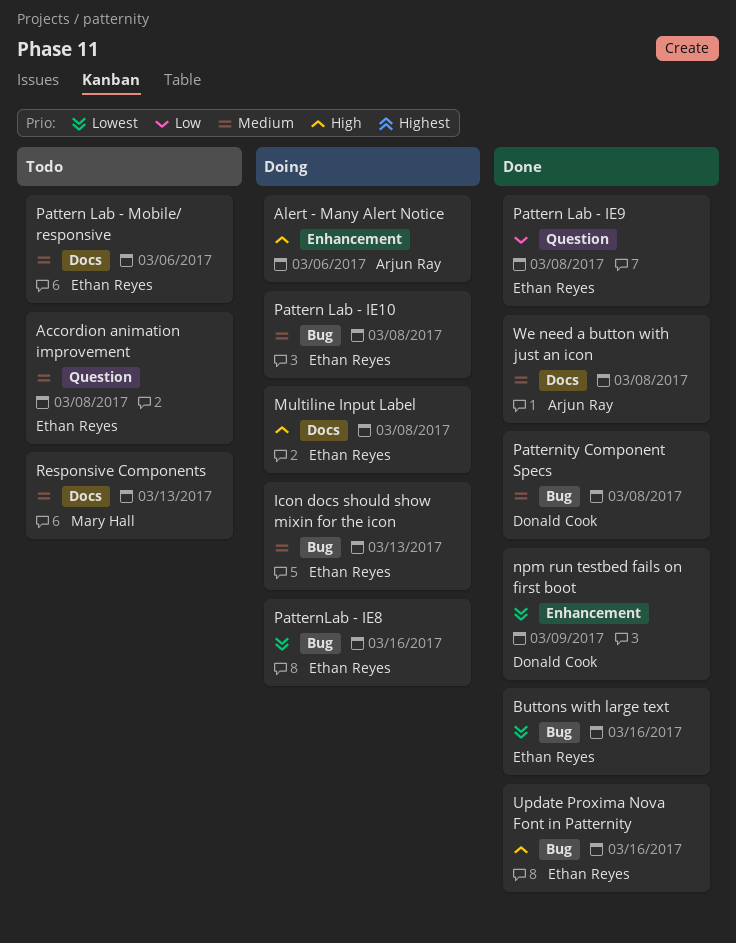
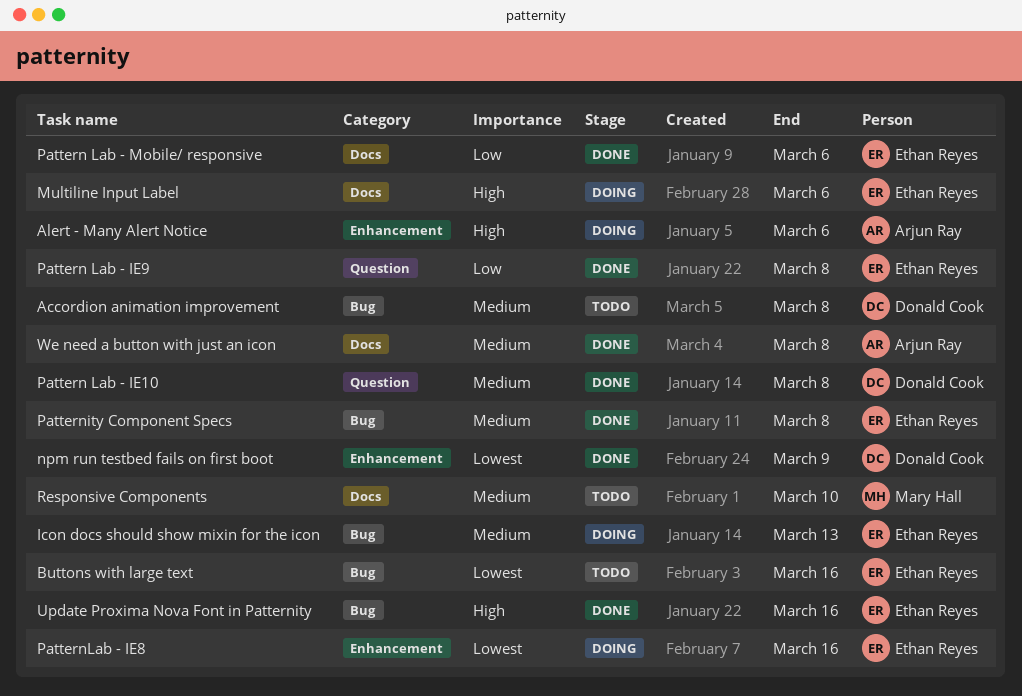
Accordion animation improvement, owner: Ethan Reyes -> Donald Cook
Accordion animation improvement, label: Question -> Bug
Buttons with large text, status: Done -> Todo
Multiline Input Label, due: Mar 8 -> Mar 6
Pattern Lab - IE10, status: Doing -> Done
Pattern Lab - IE10, owner: Ethan Reyes -> Donald Cook
Pattern Lab - IE10, label: Bug -> Question
Pattern Lab - Mobile/ responsive, status: Todo -> Done
Pattern Lab - Mobile/ responsive, priority: Medium -> Low
Patternity Component Specs, owner: Donald Cook -> Ethan Reyes
PatternLab - IE8, label: Bug -> Enhancement
Responsive Components, due: Mar 13 -> Mar 10

